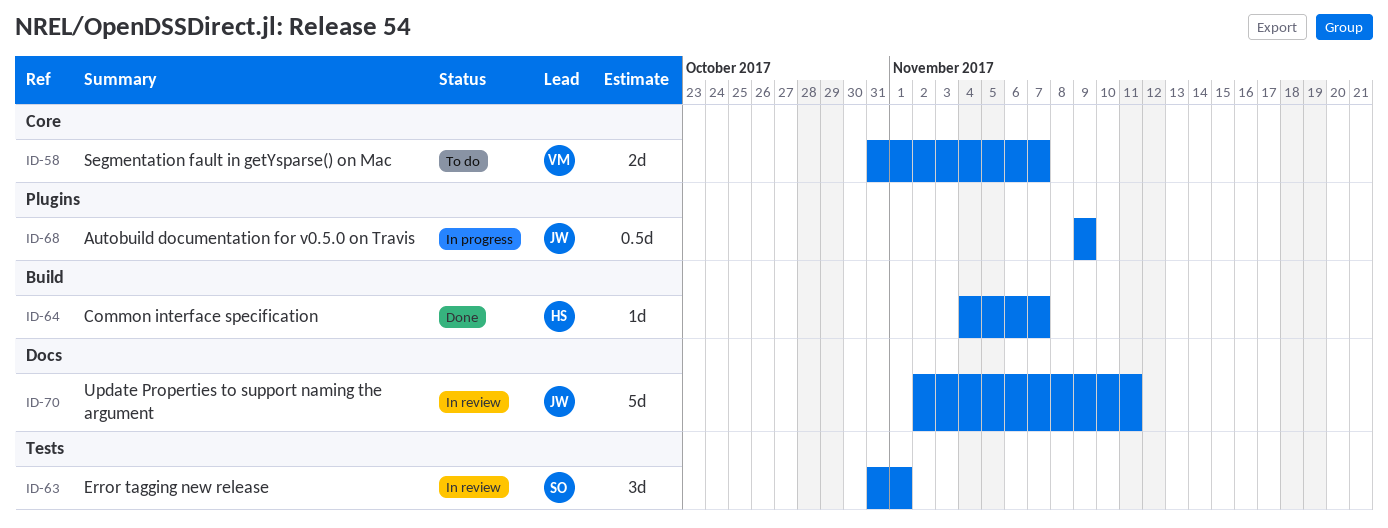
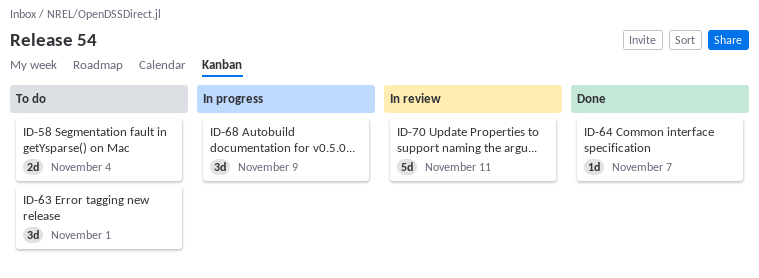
ID-58, due: Nov 7 -> Nov 4
ID-63, status: In review -> To do
ID-68, estimate: 0.5d -> 3d

